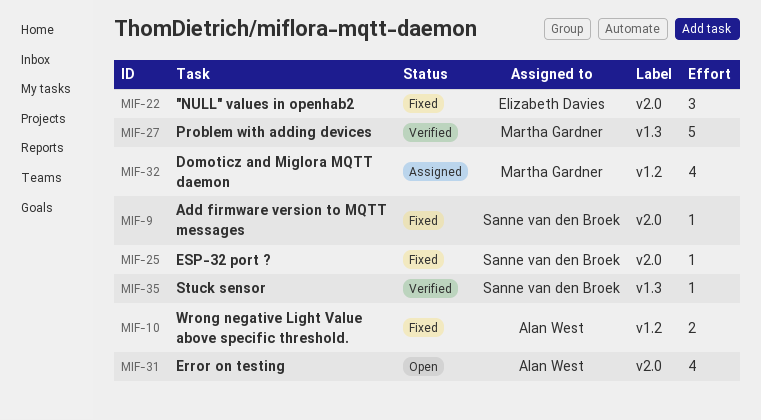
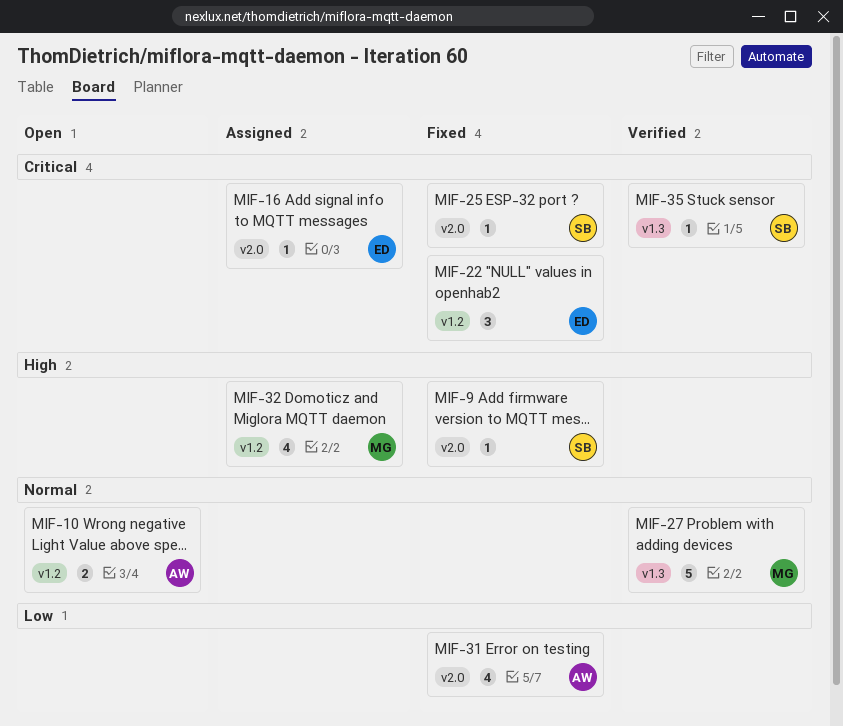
MIF-10, status: Fixed -> Open
MIF-16: none -> present
MIF-22, label: v2.0 -> v1.2
MIF-31, status: Open -> Fixed

